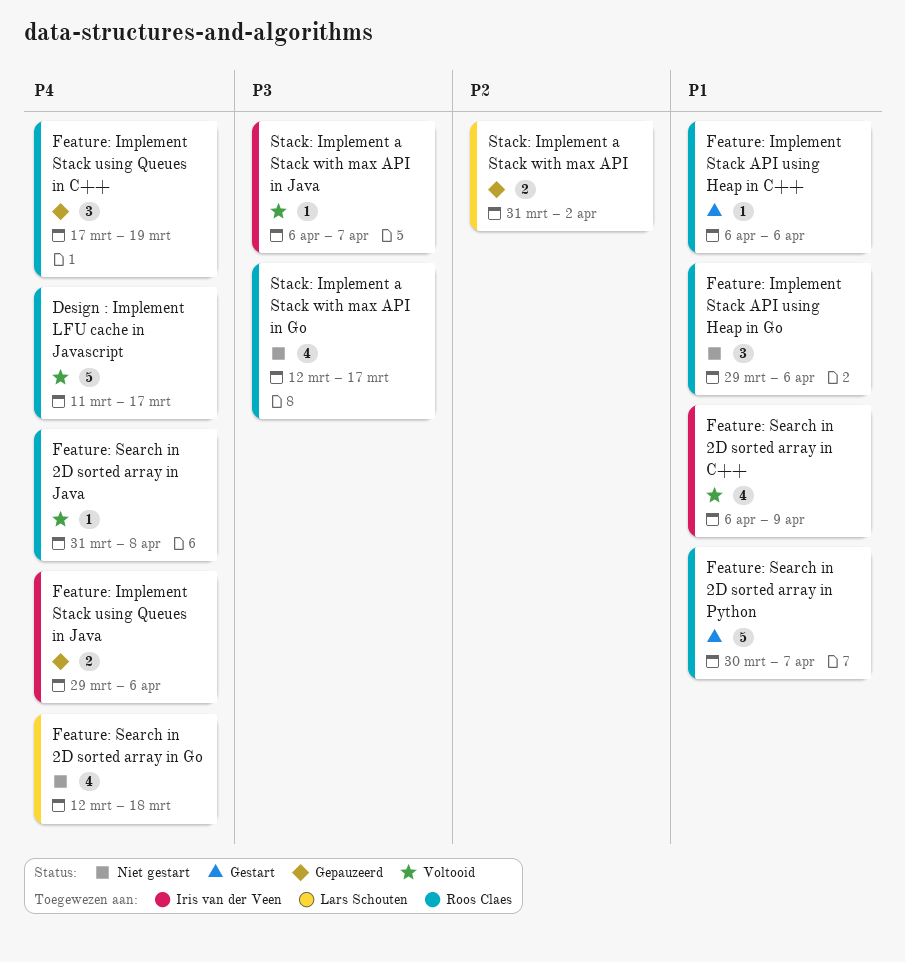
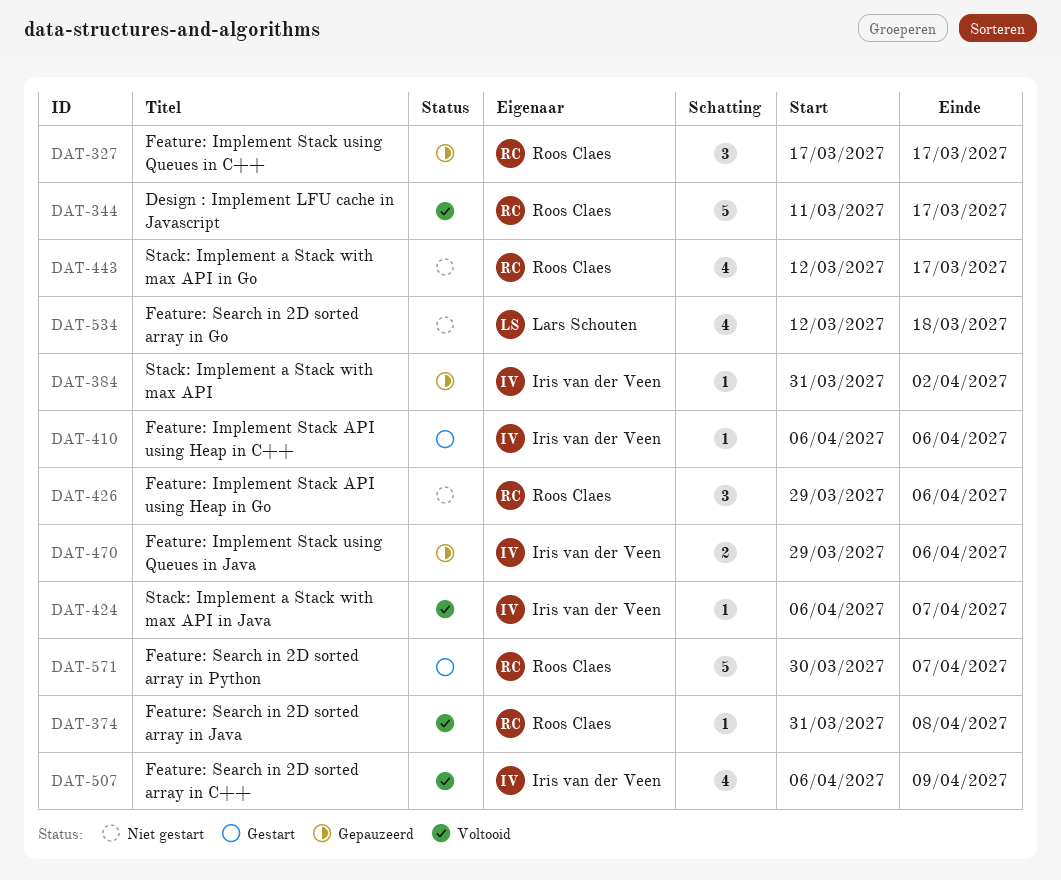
Feature: Implement Stack API using Heap in C++, owner: Roos Claes -> Iris van der Veen
Feature: Implement Stack using Queues in C++, due: Mar 19 -> Mar 17
Stack: Implement a Stack with max API, owner: Lars Schouten -> Iris van der Veen
Stack: Implement a Stack with max API, estimate: 2 -> 1

